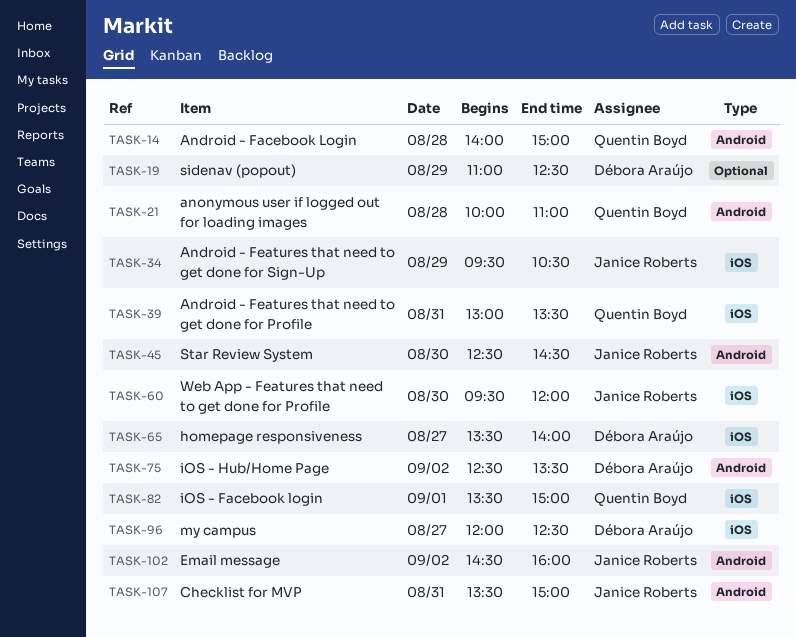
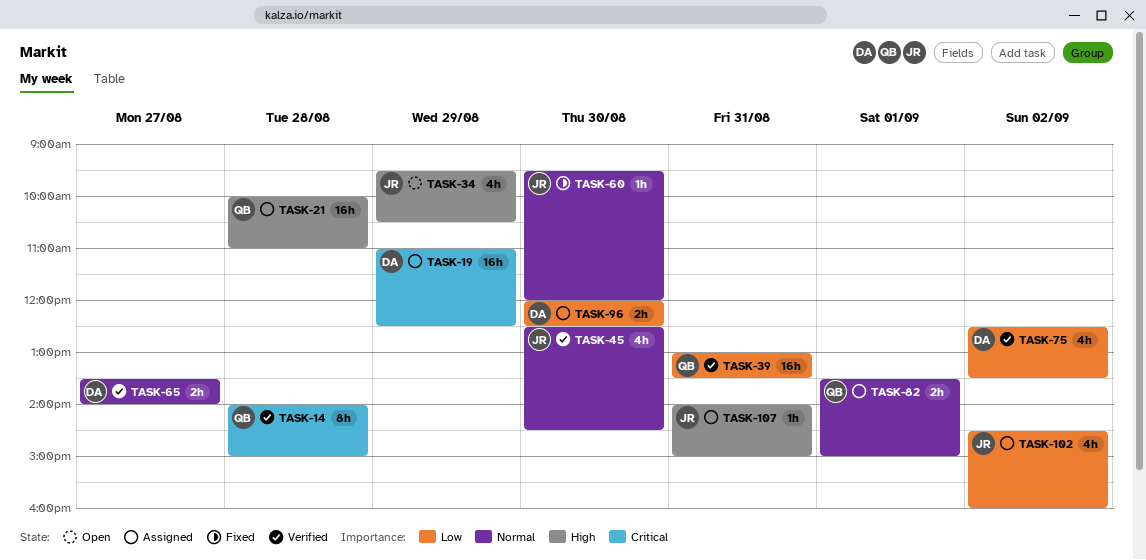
TASK-96, day: Aug 27 -> Aug 30
TASK-107, begins: 13:30 -> 14:00

